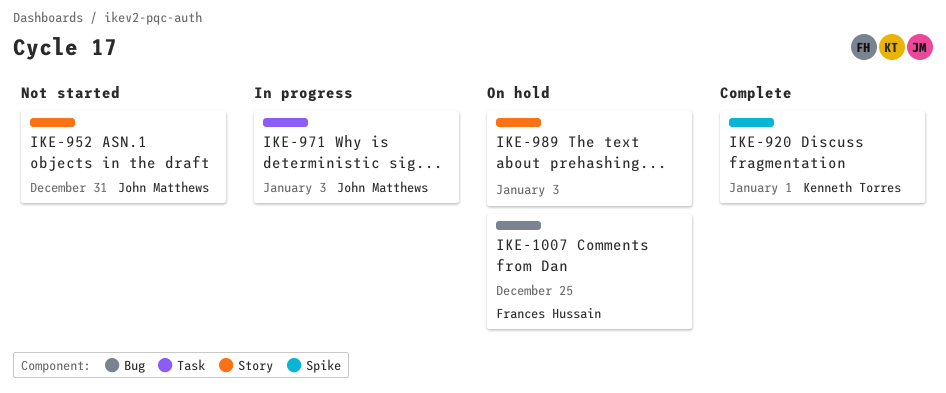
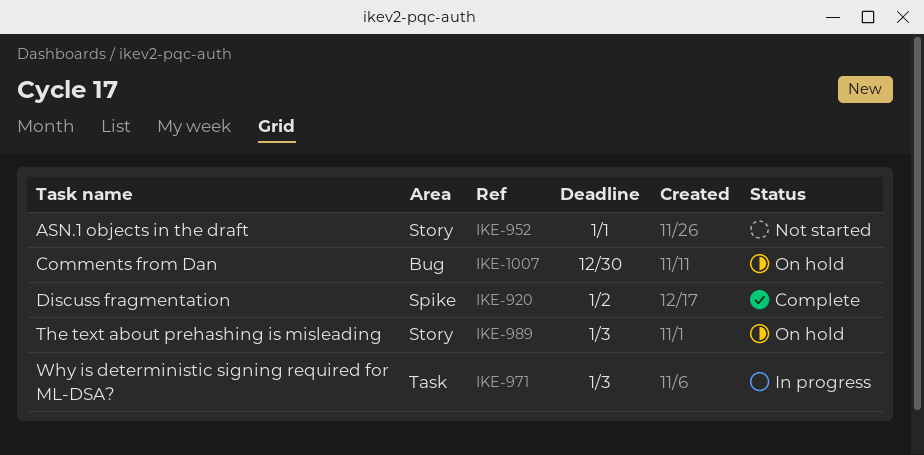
IKE-920, due: Jan 1 -> Jan 2
IKE-952, due: Dec 31 -> Jan 1
IKE-1007, due: Dec 25 -> Dec 30

